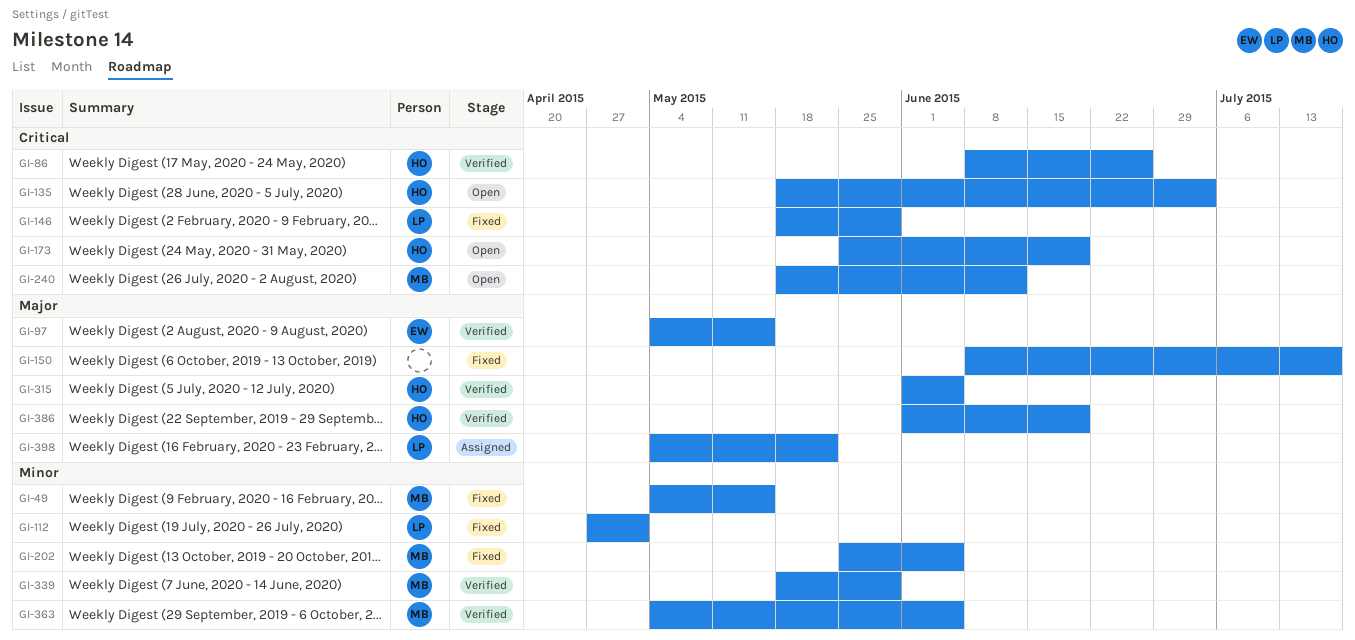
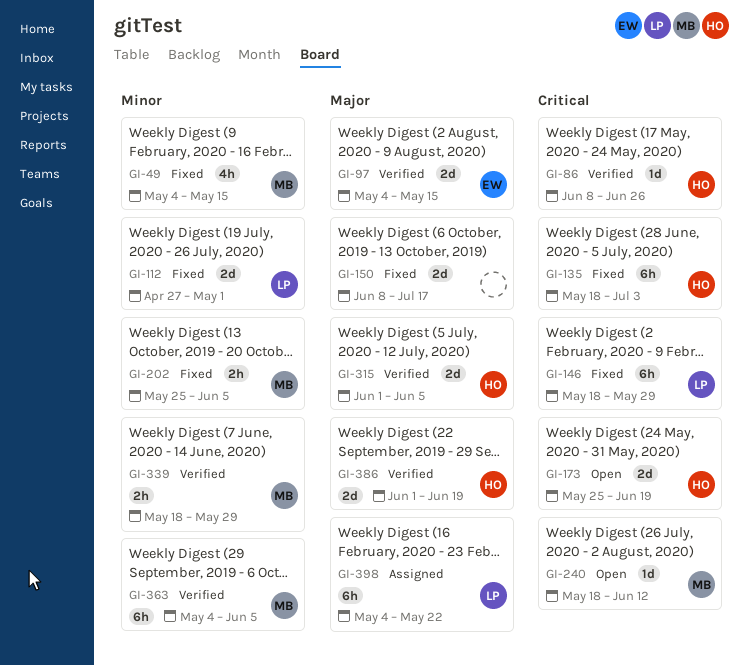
GI-135, status: Open -> Fixed

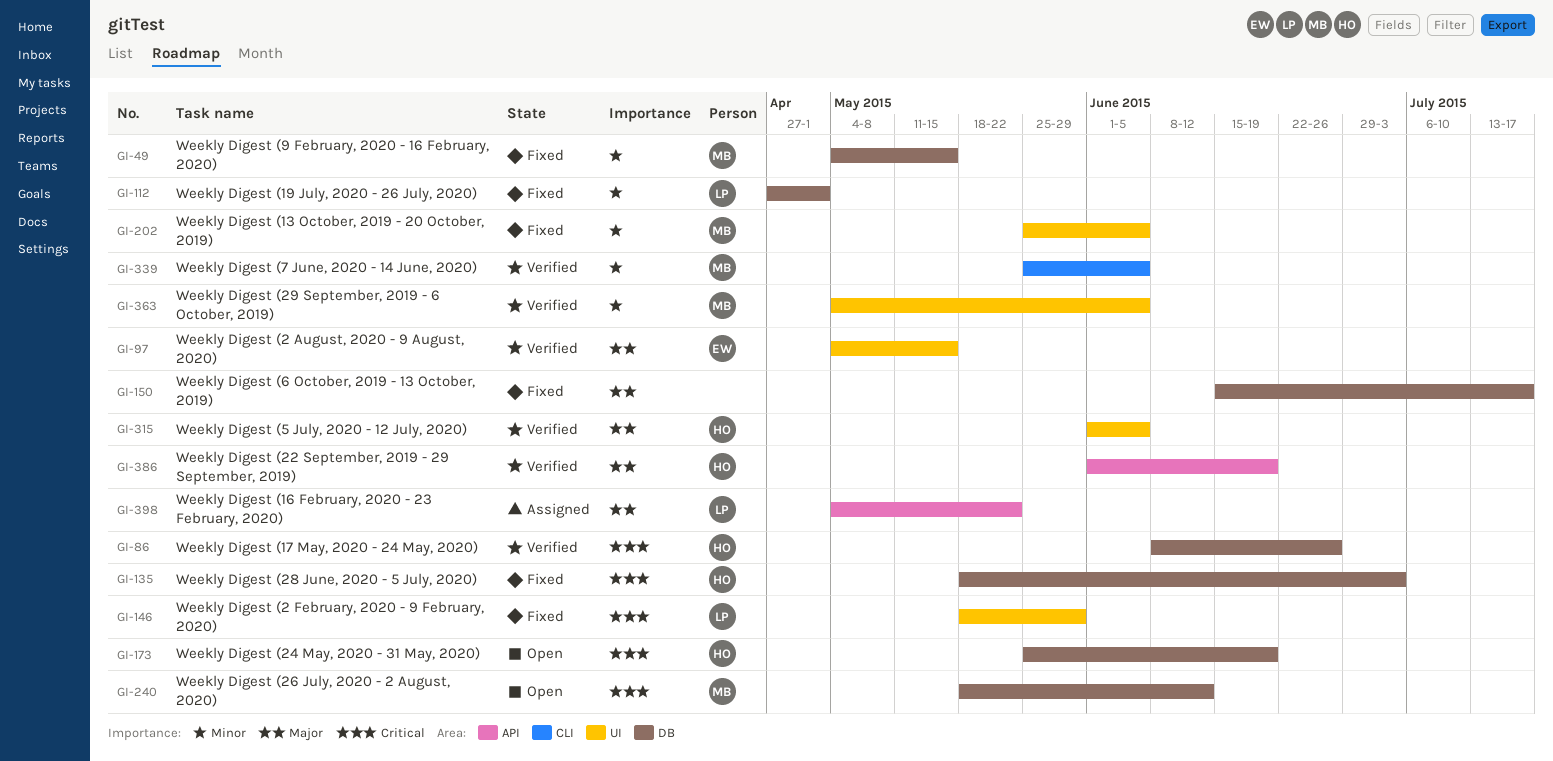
GI-150, start: Jun 8 -> Jun 15
GI-339, start: May 18 -> May 25
GI-339, due: May 29 -> Jun 5

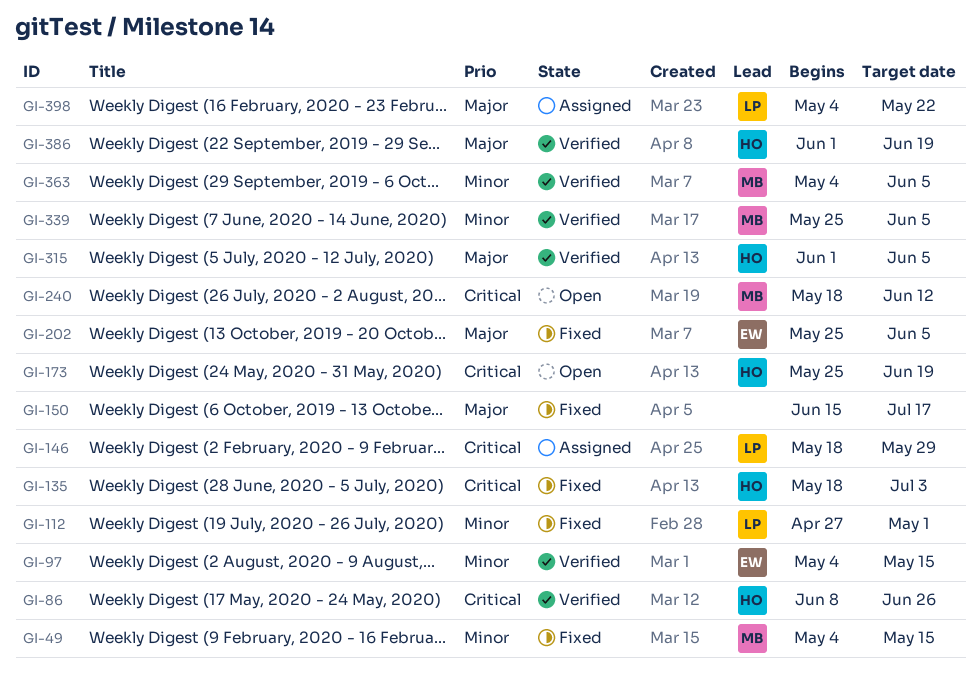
GI-97, priority: Major -> Minor
GI-146, status: Fixed -> Assigned
GI-202, owner: MB -> EW
GI-202, priority: Minor -> Major

